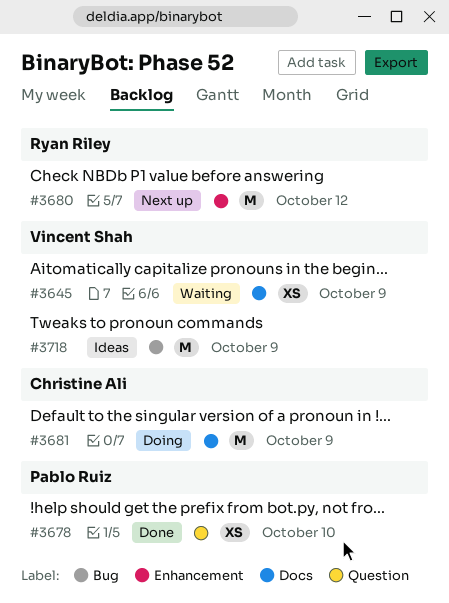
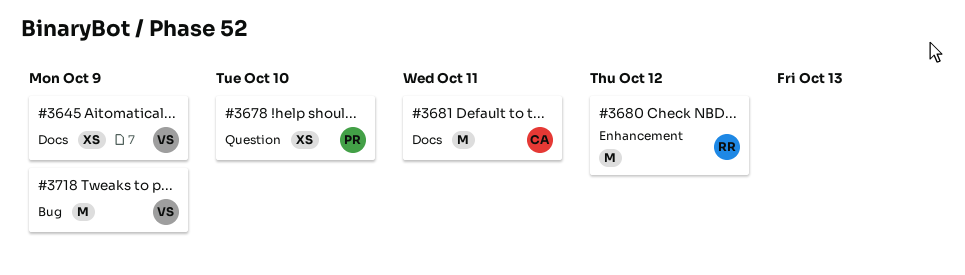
#3681, due: Oct 9 -> Oct 11

